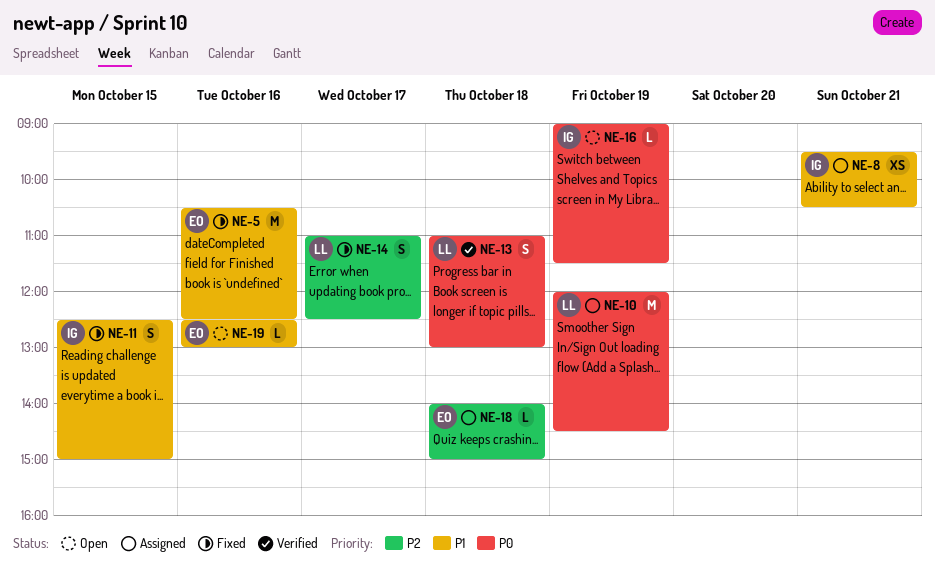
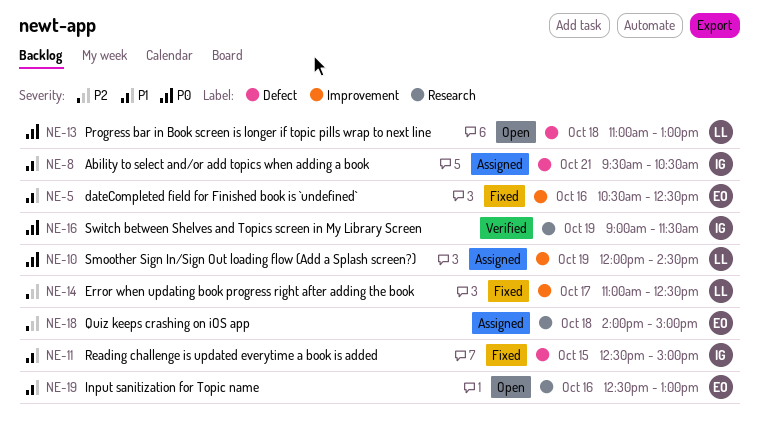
NE-13, status: Verified -> Open
NE-16, status: Open -> Verified

